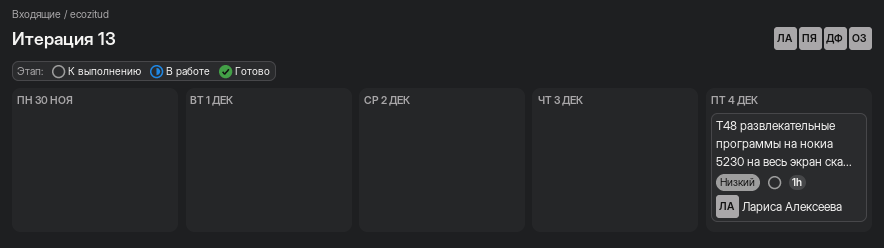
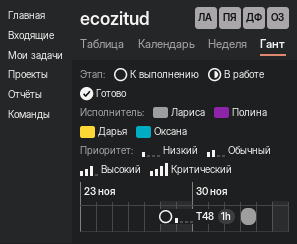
T48, due: Dec 4 -> Dec 3

